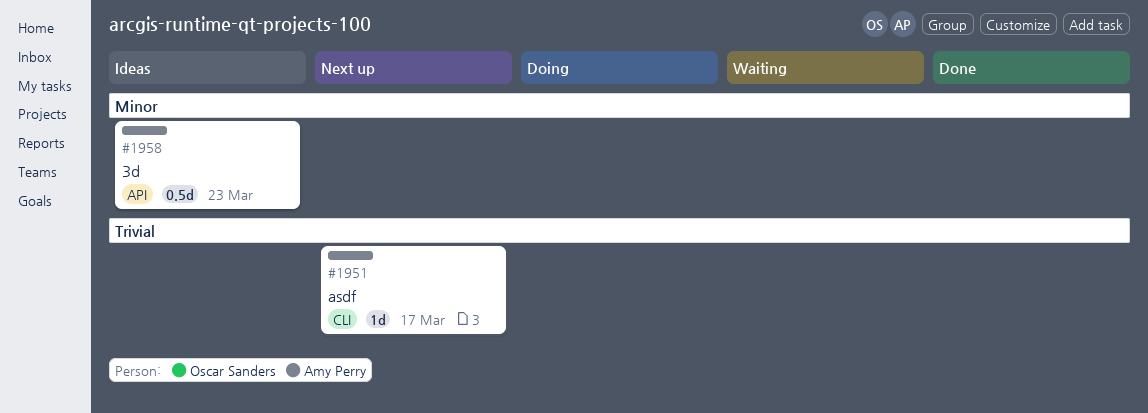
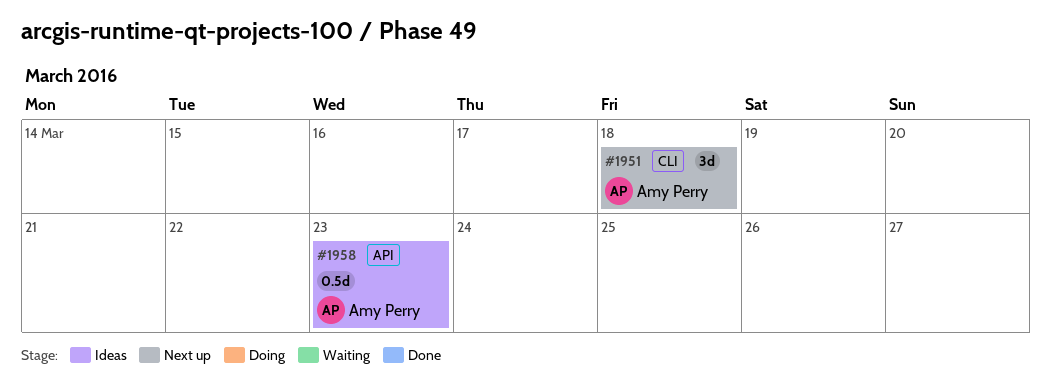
#1951, estimate: 1d -> 3d
#1951, due: Mar 17 -> Mar 18

